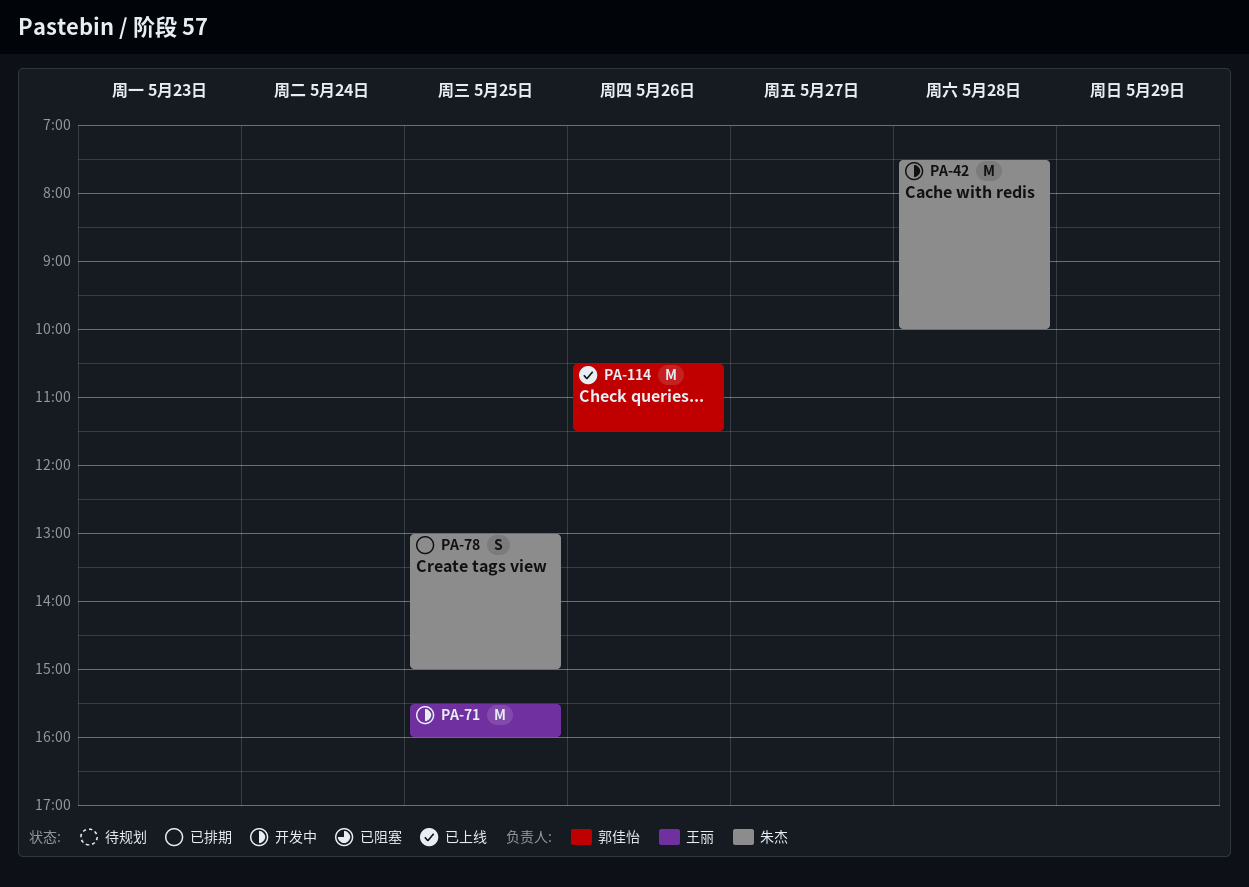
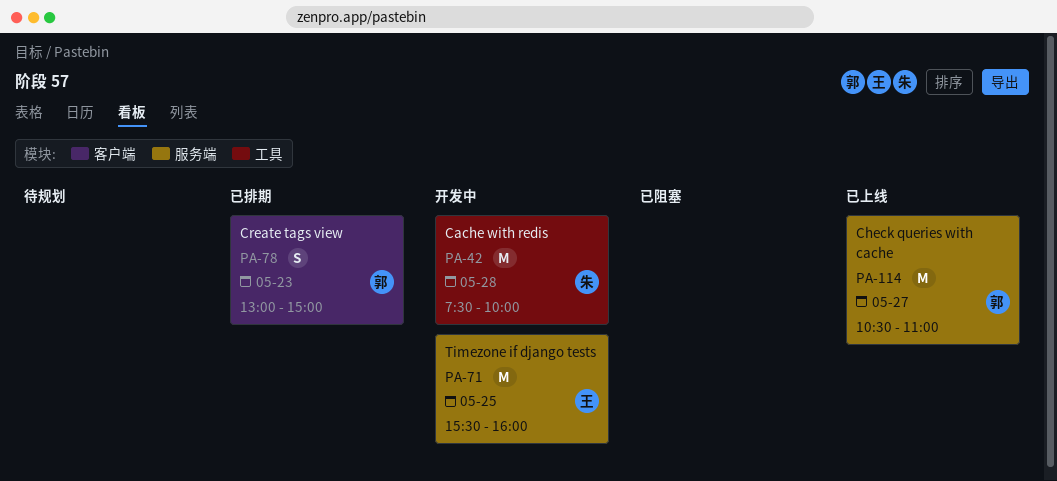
PA-78, owner: 朱杰 -> 郭佳怡
PA-78, day: May 25 -> May 23
PA-114, day: May 26 -> May 27
PA-114, ends: 11:30 -> 11:00

